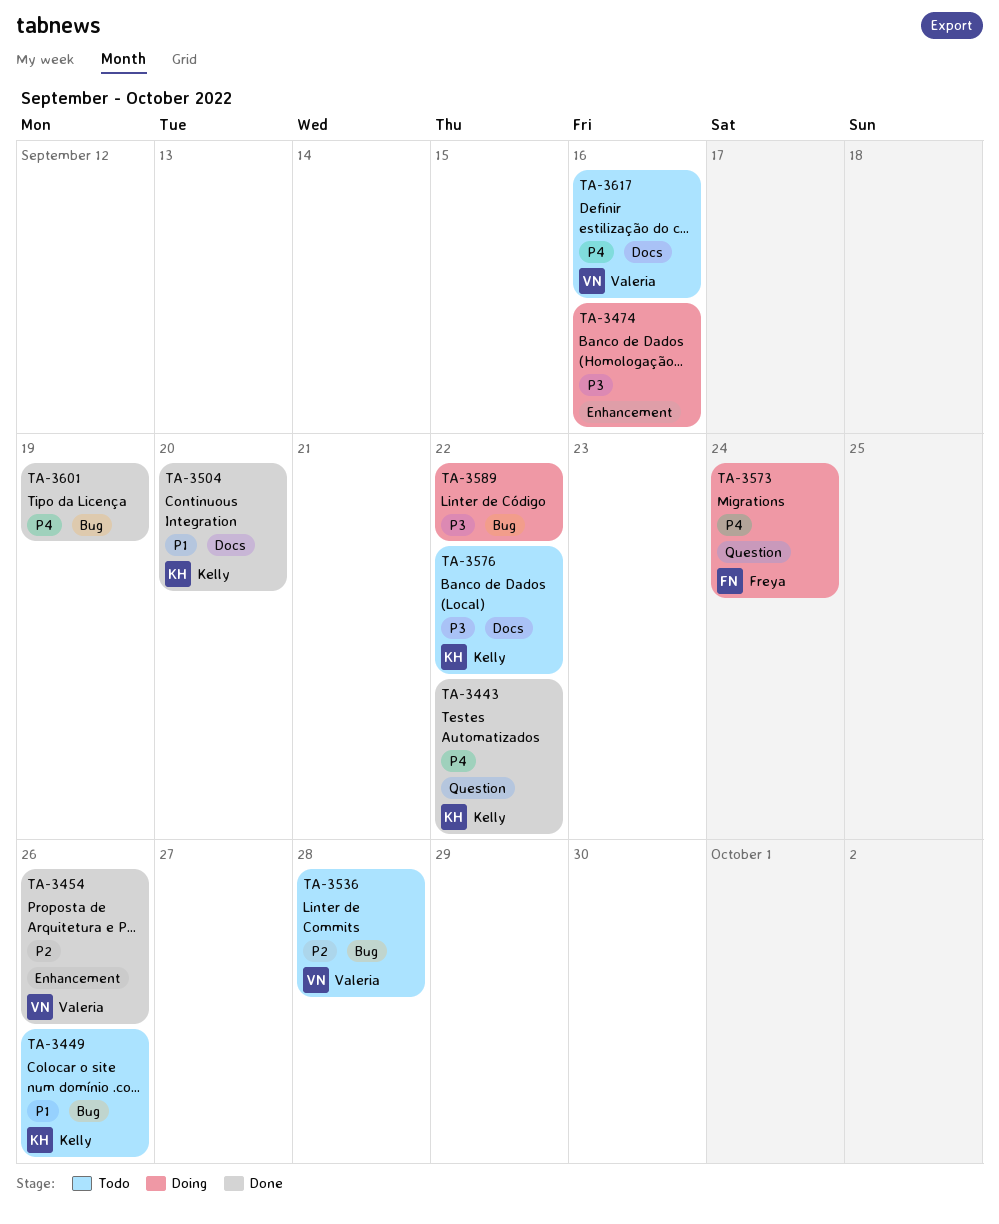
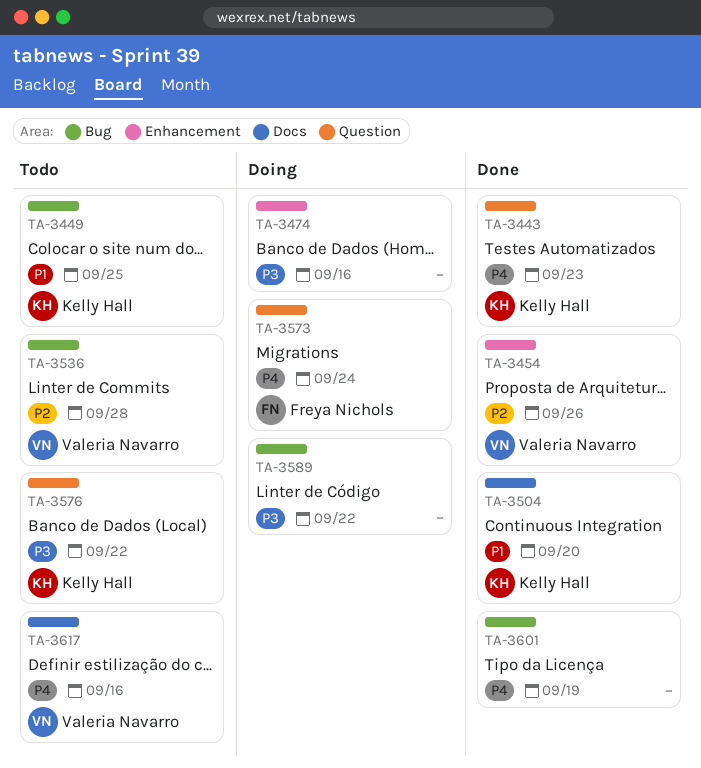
TA-3443, due: Sep 22 -> Sep 23
TA-3449, due: Sep 26 -> Sep 25
TA-3576, label: Docs -> Question

